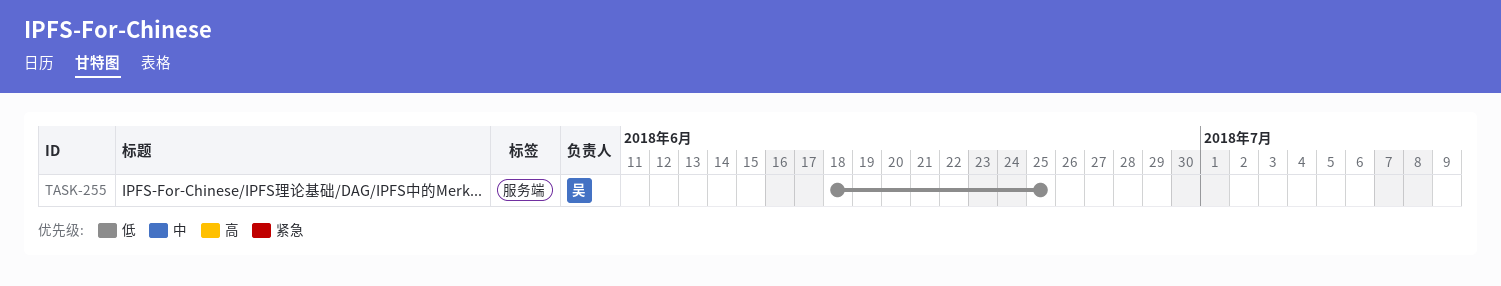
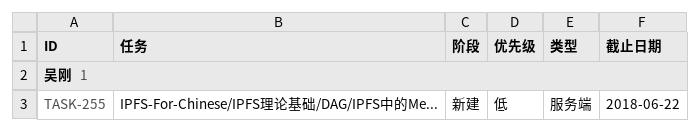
TASK-255, due: Jun 25 -> Jun 22

